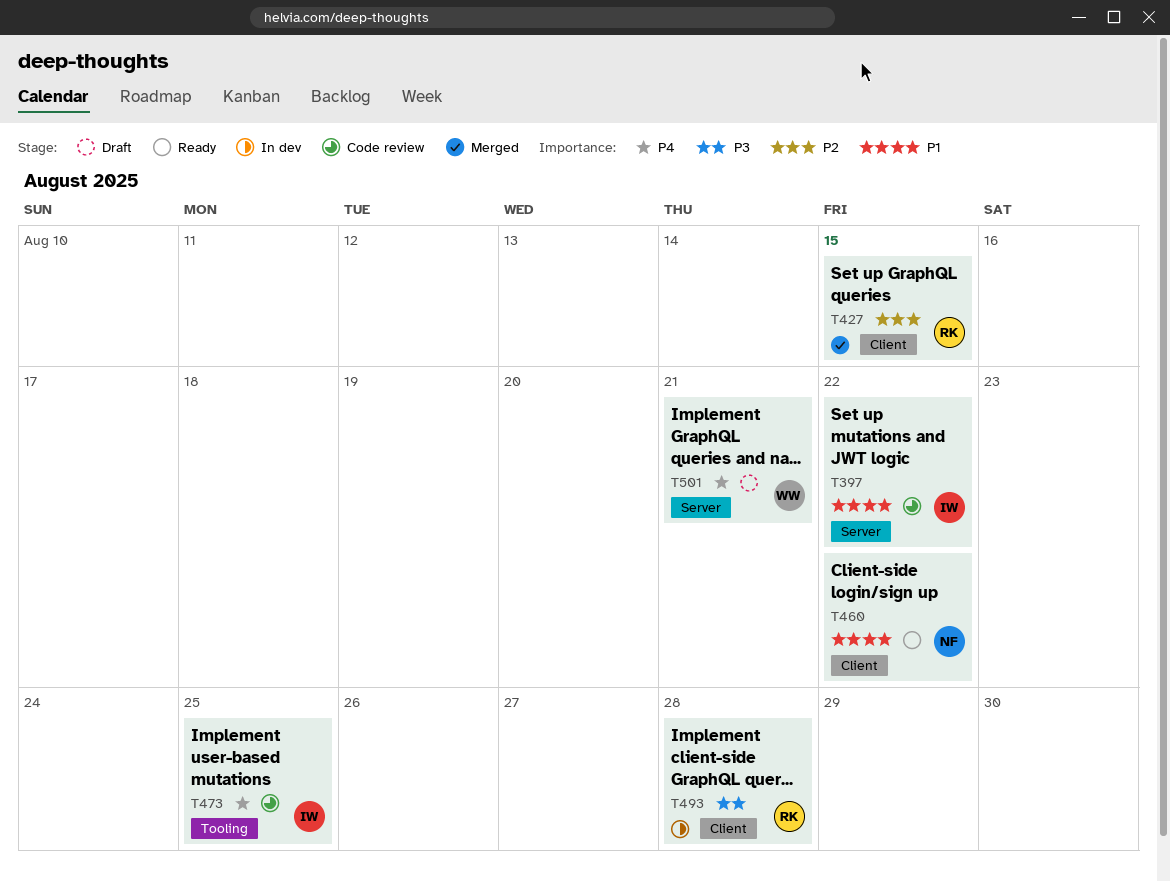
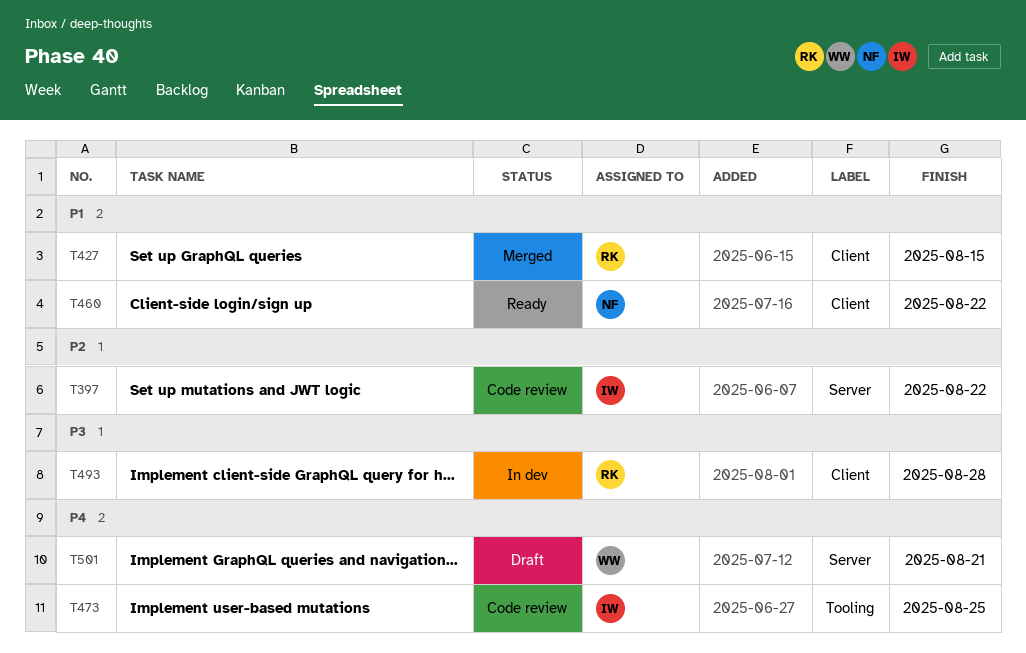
T397, priority: P1 -> P2
T427, priority: P2 -> P1

